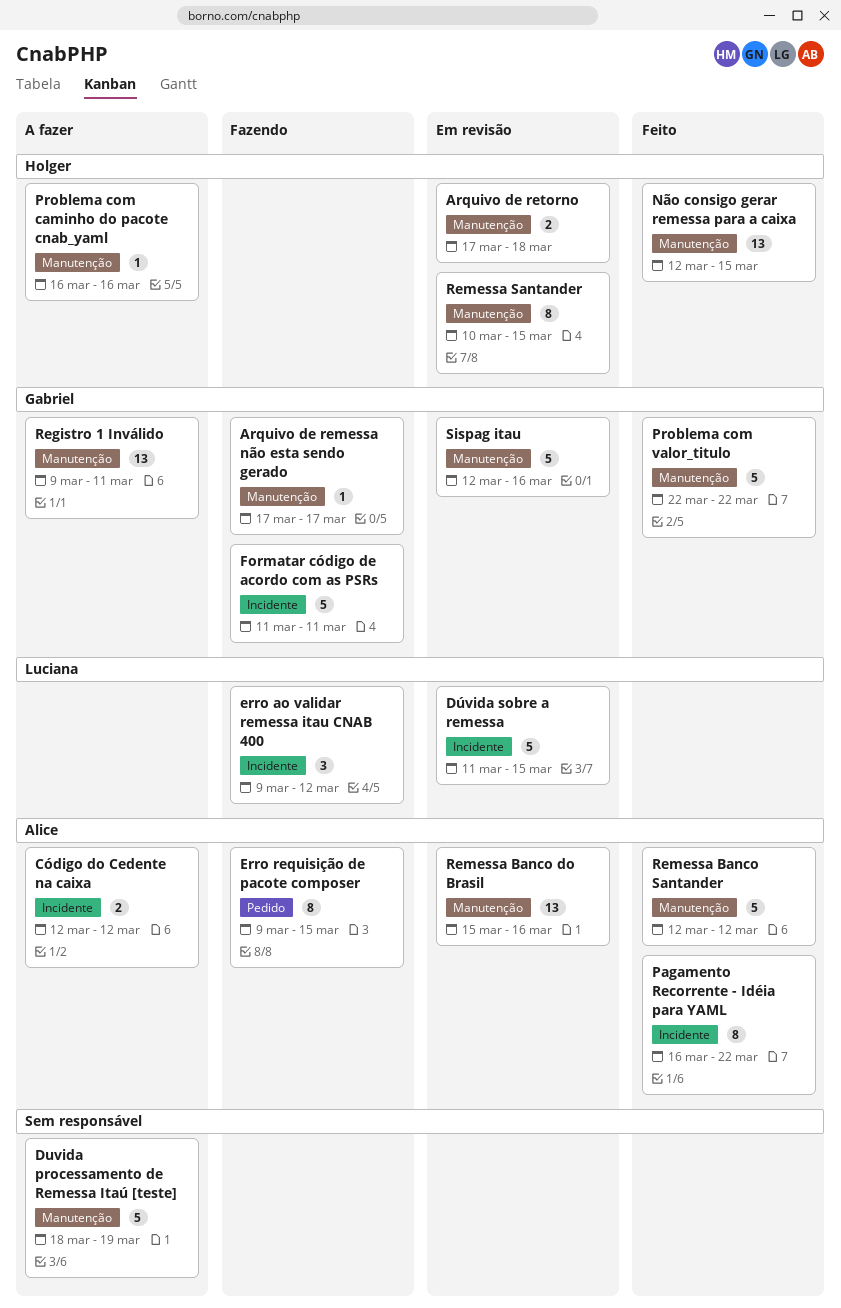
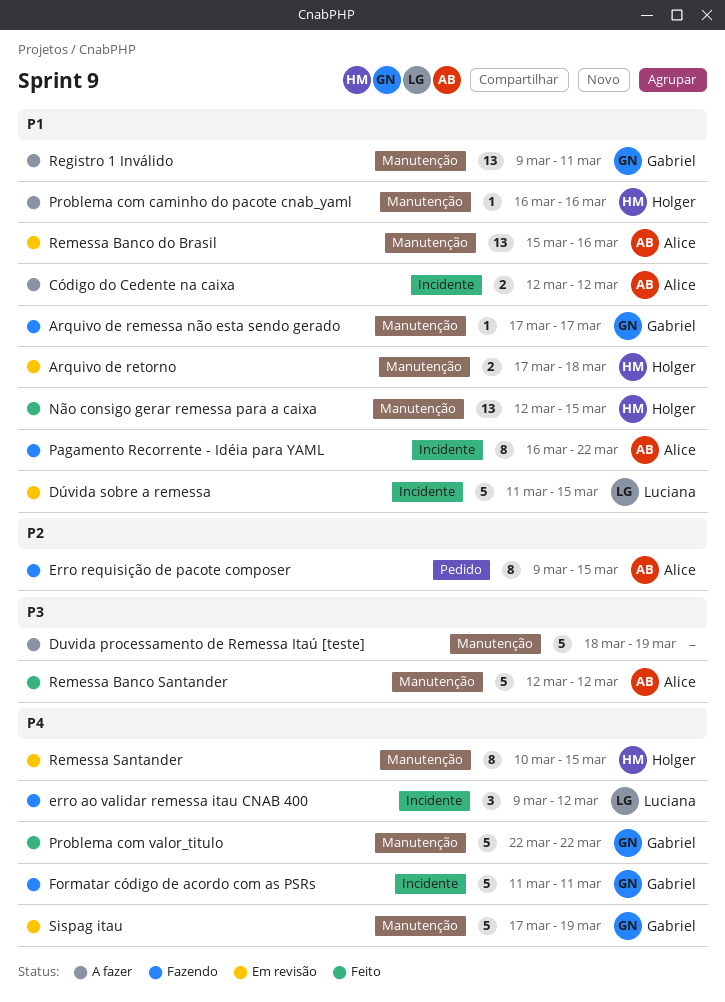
Pagamento Recorrente - Idéia para YAML, status: Feito -> Fazendo
Sispag itau, start: Mar 12 -> Mar 17
Sispag itau, due: Mar 16 -> Mar 19

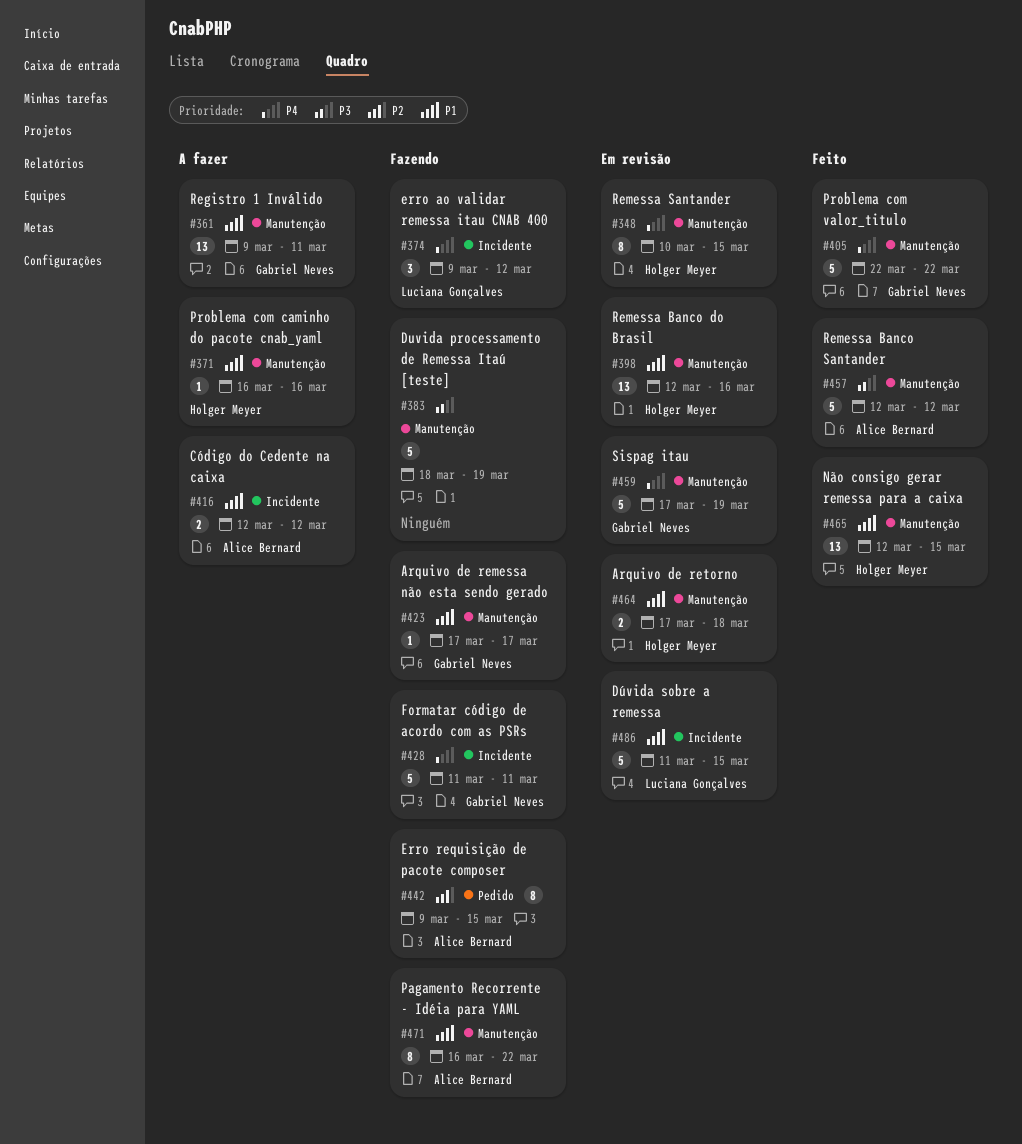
Duvida processamento de Remessa Itaú [teste], status: A fazer -> Fazendo
Pagamento Recorrente - Idéia para YAML, label: Incidente -> Manutenção
Remessa Banco do Brasil, owner: Alice Bernard -> Holger Meyer
Remessa Banco do Brasil, start: Mar 15 -> Mar 12

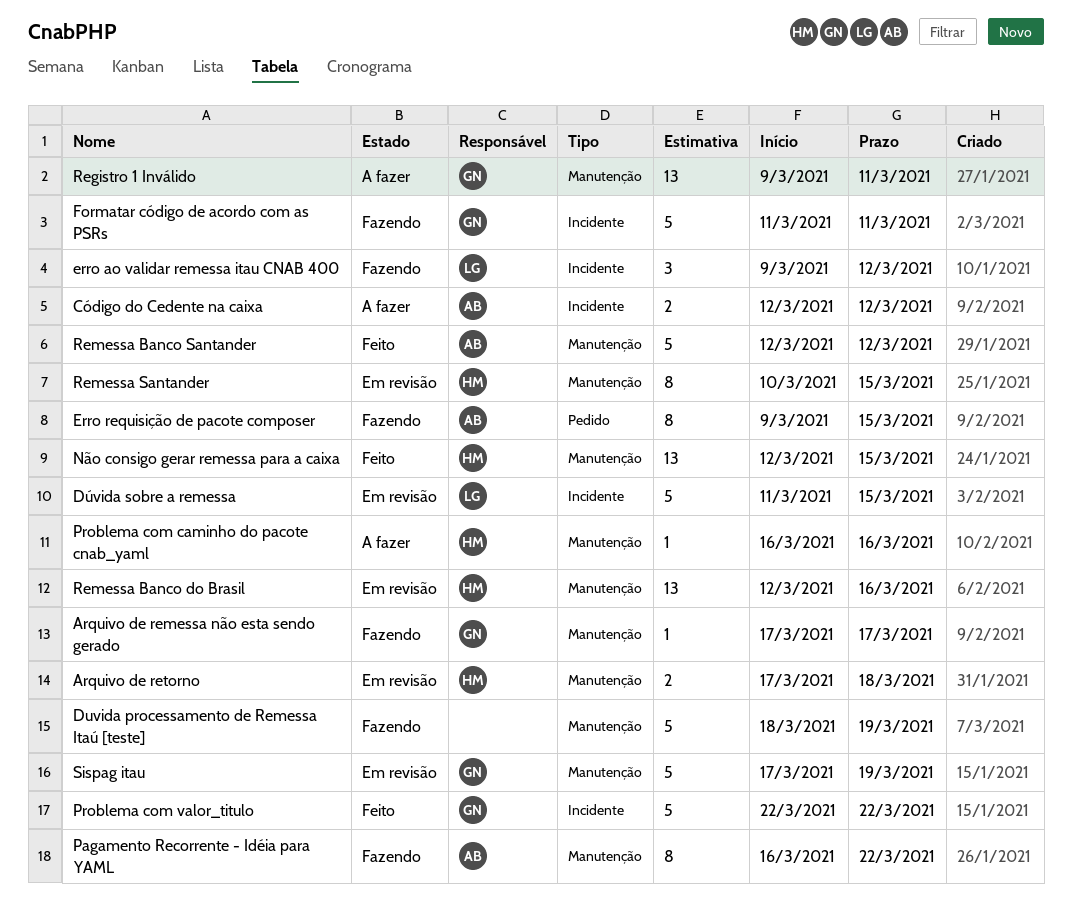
Problema com valor_titulo, label: Manutenção -> Incidente

